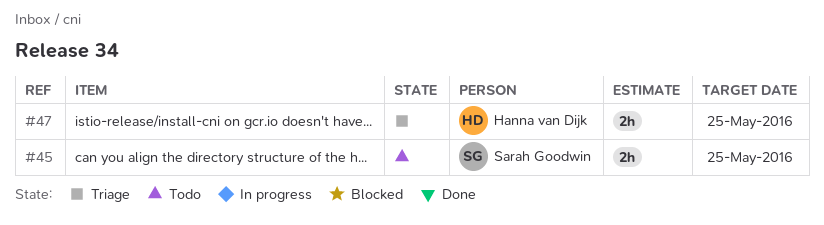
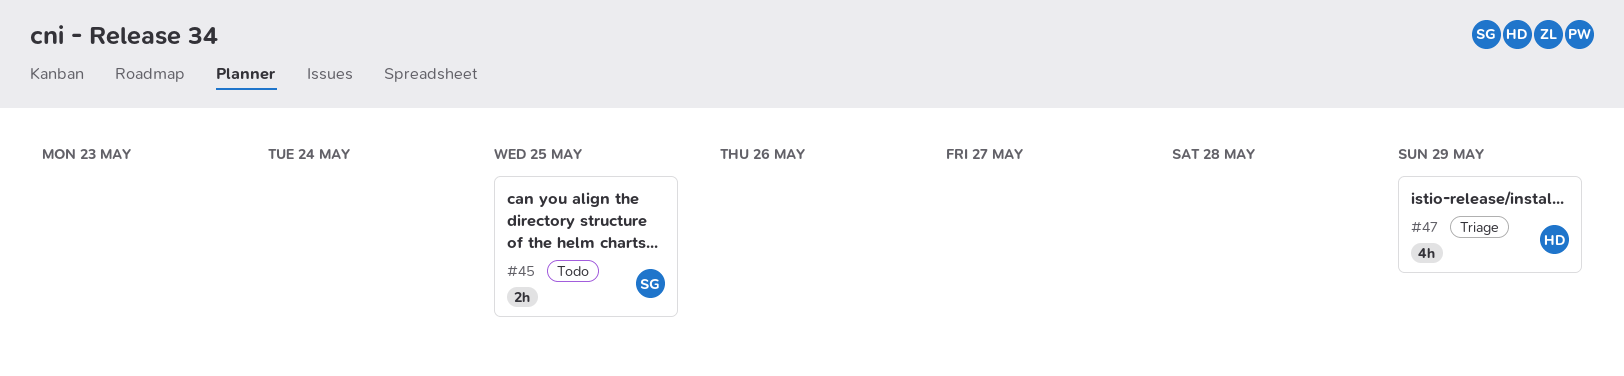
#47, estimate: 2h -> 4h
#47, due: May 25 -> May 29

